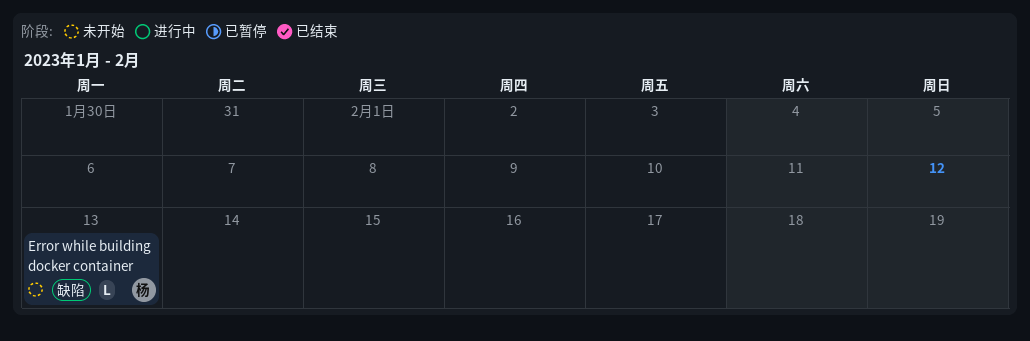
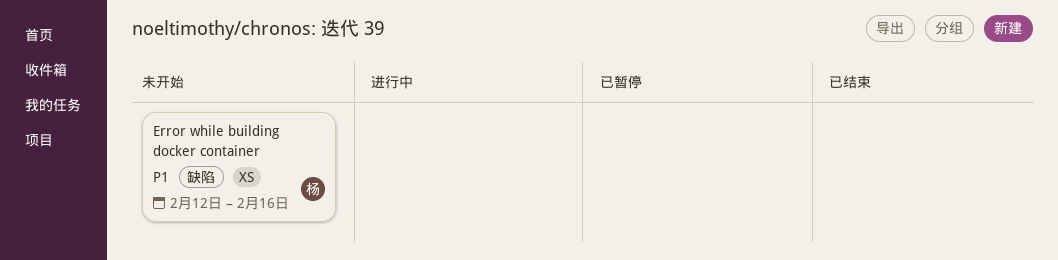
Error while building docker container, estimate: L -> XS
Error while building docker container, due: Feb 13 -> Feb 16

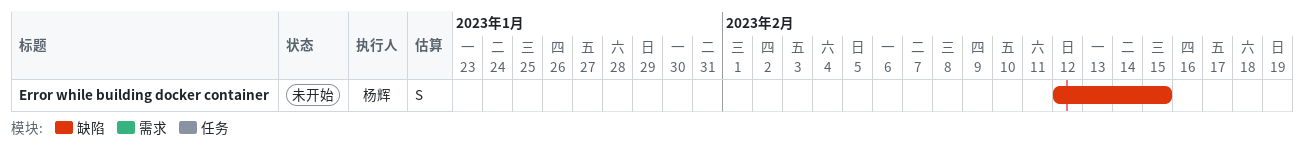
Error while building docker container, estimate: XS -> S
Error while building docker container, due: Feb 16 -> Feb 15

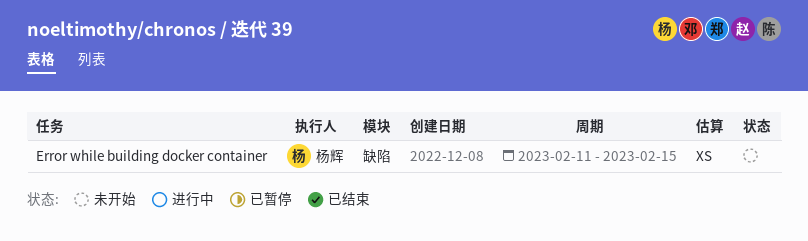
Error while building docker container, estimate: S -> XS
Error while building docker container, start: Feb 12 -> Feb 11

